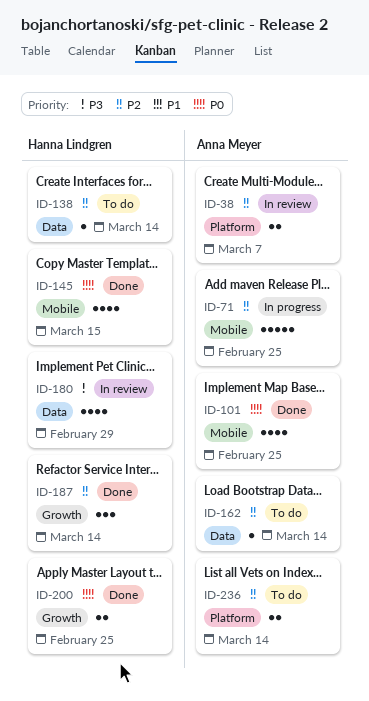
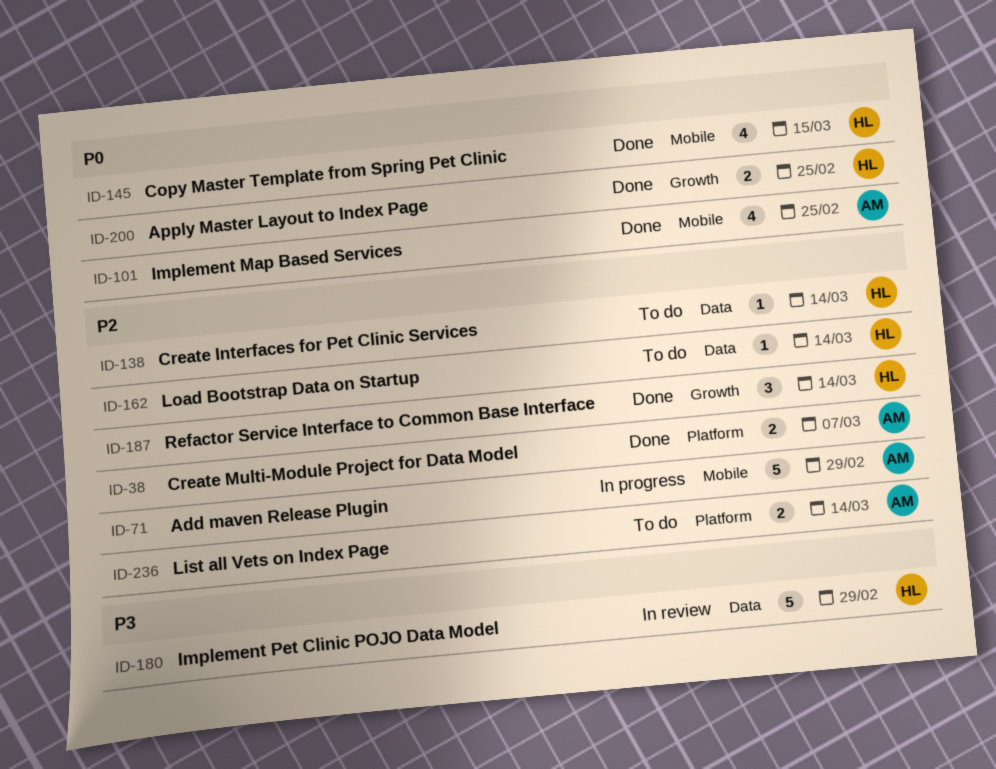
ID-38, status: In review -> Done
ID-71, due: Feb 25 -> Feb 29
ID-162, owner: Anna Meyer -> Hanna Lindgren
ID-180, estimate: 4 -> 5

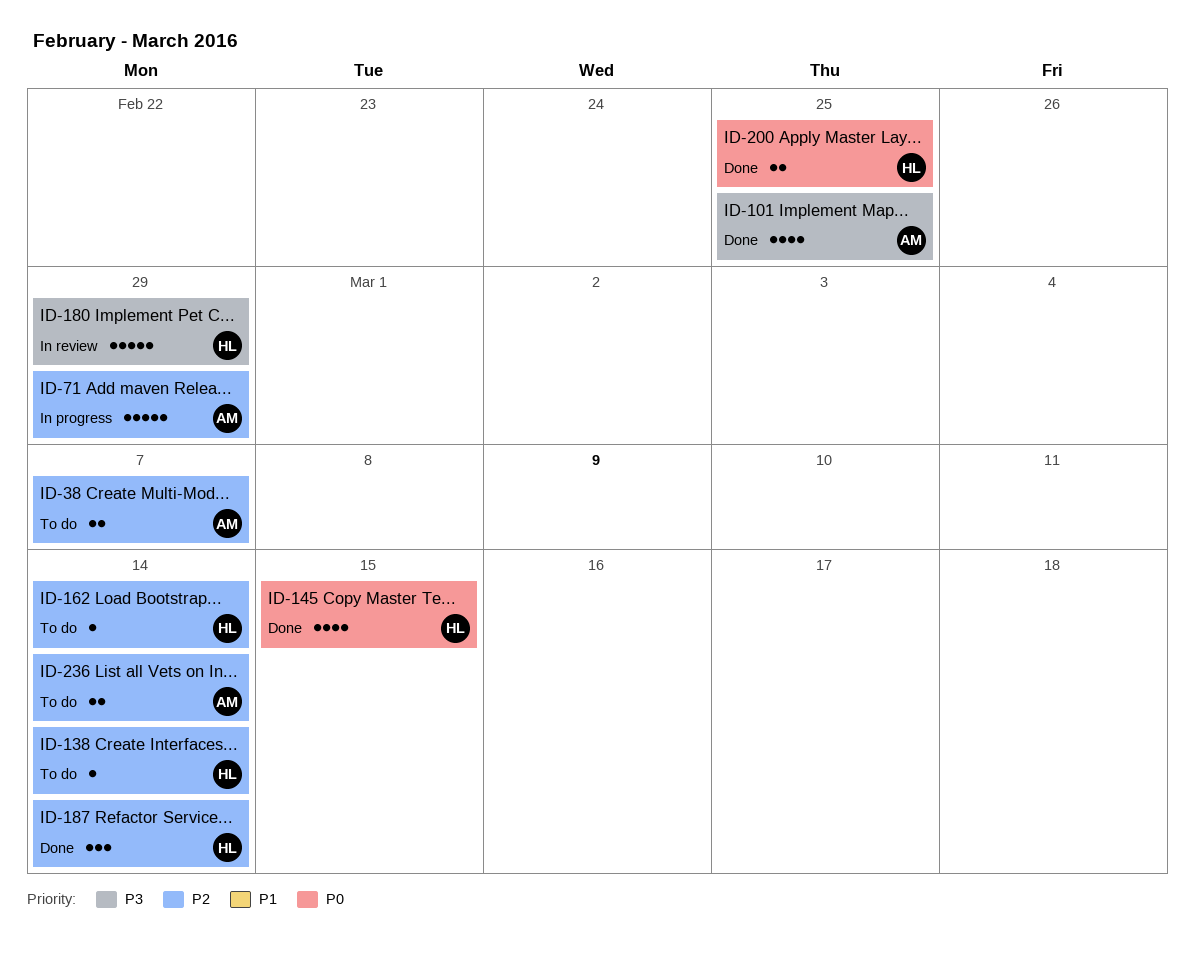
ID-38, status: Done -> To do
ID-101, priority: P0 -> P3

